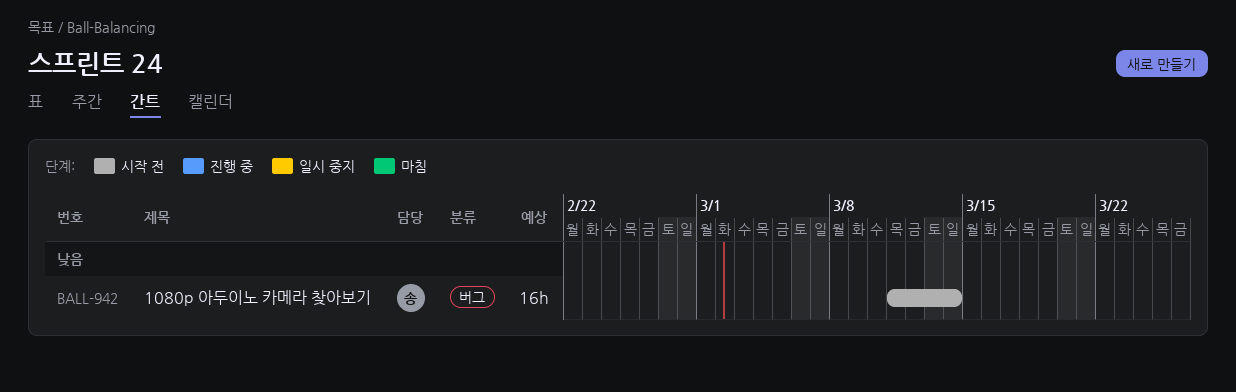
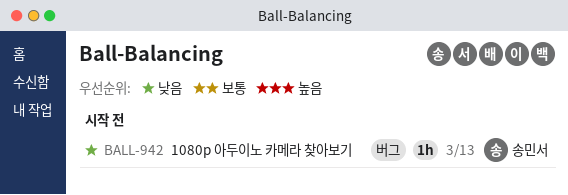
BALL-942, estimate: 16h -> 1h
BALL-942, due: Mar 14 -> Mar 13

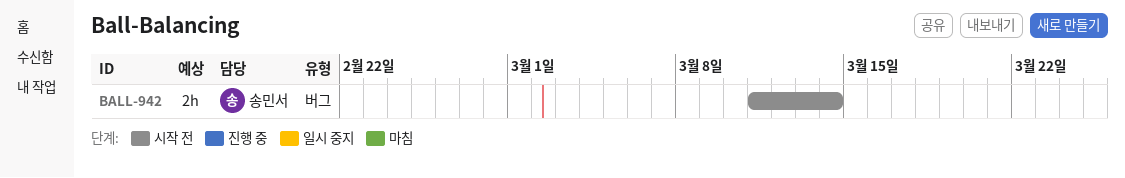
BALL-942, estimate: 1h -> 2h
BALL-942, due: Mar 13 -> Mar 14

